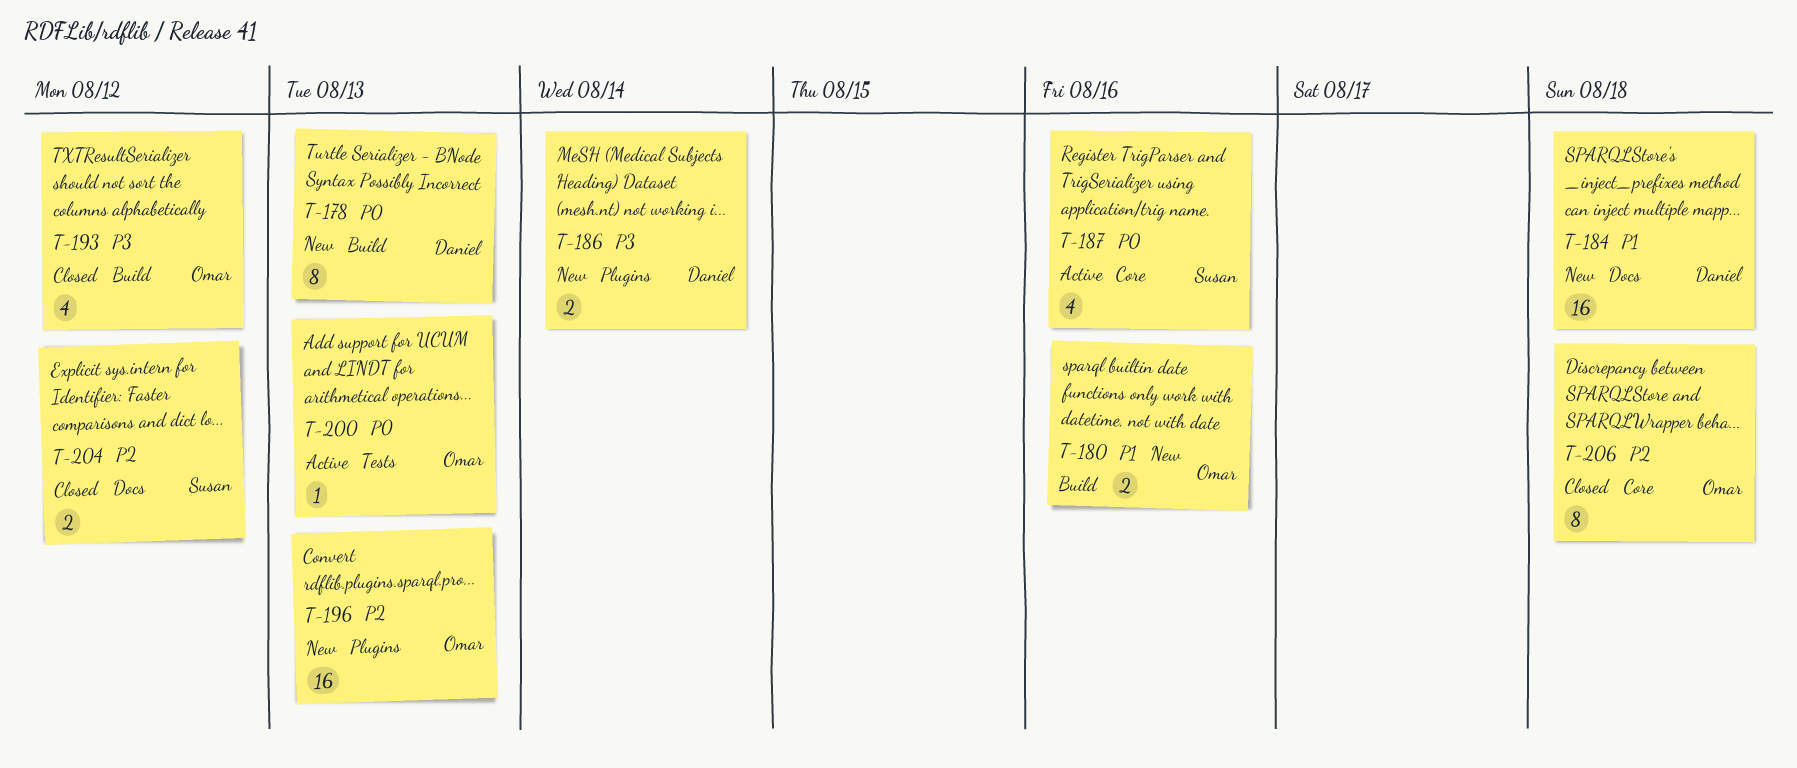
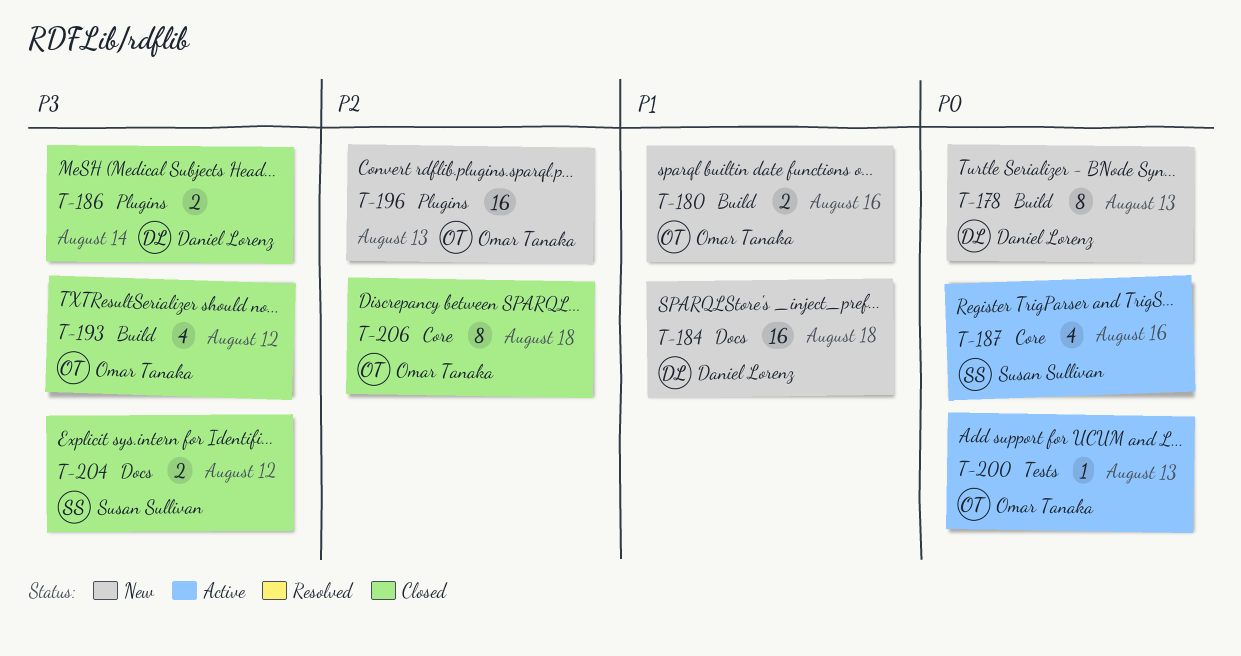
T-186, status: New -> Closed
T-204, priority: P2 -> P3

